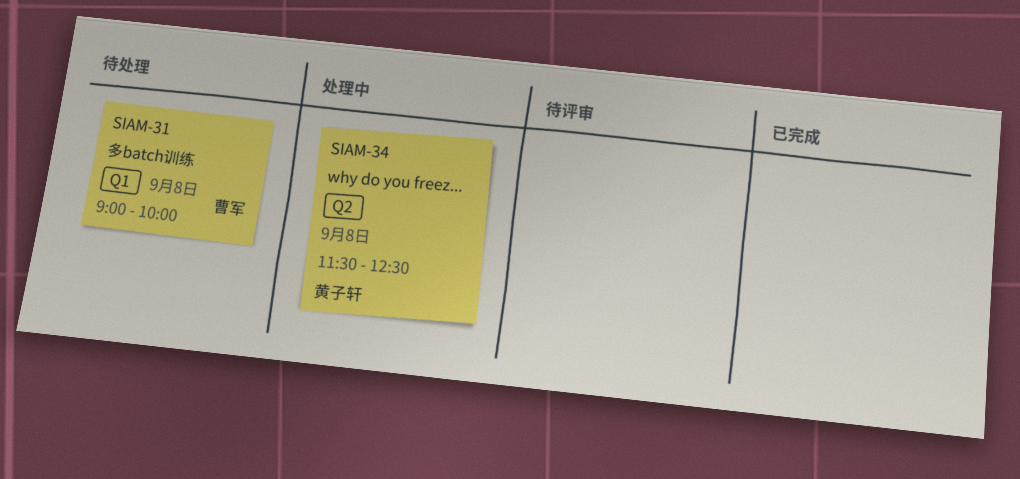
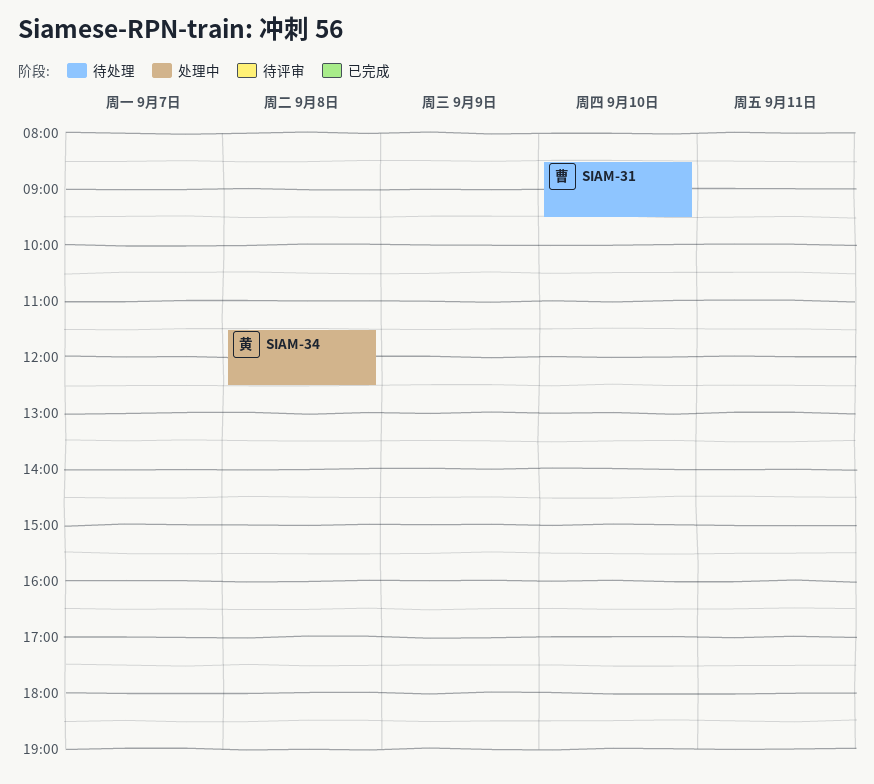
SIAM-31, day: Sep 8 -> Sep 10
SIAM-31, begins: 09:00 -> 08:30
SIAM-31, ends: 10:00 -> 09:30

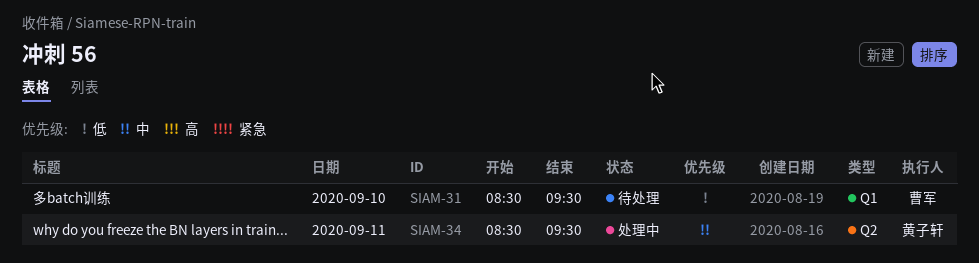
SIAM-34, day: Sep 8 -> Sep 11
SIAM-34, begins: 11:30 -> 08:30
SIAM-34, ends: 12:30 -> 09:30

